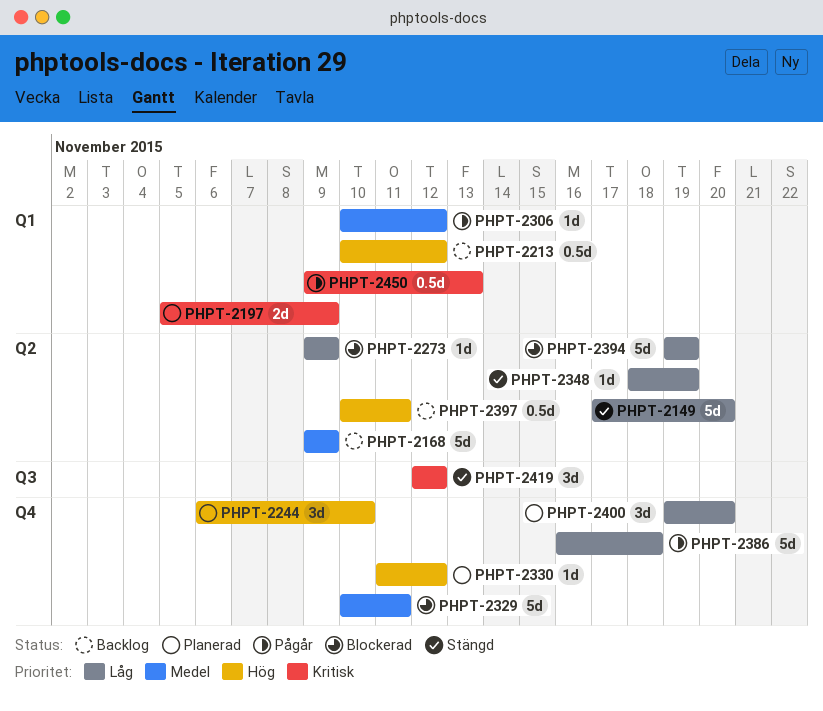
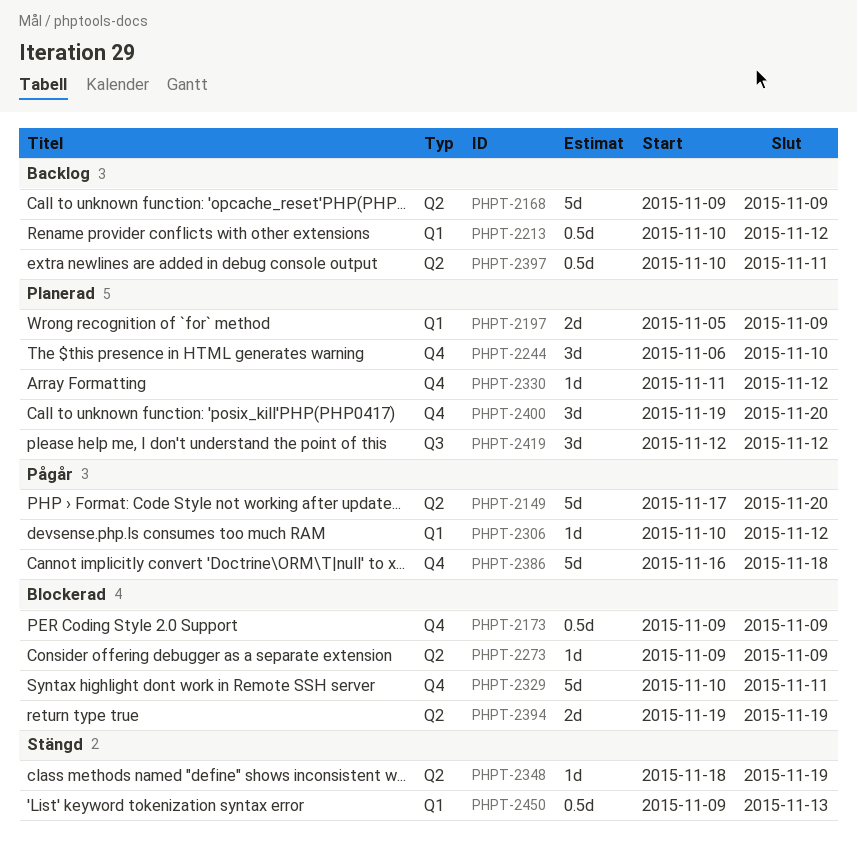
PHPT-2149, status: Stängd -> Pågår
PHPT-2173: none -> present
PHPT-2394, estimate: 5d -> 2d
PHPT-2419, status: Stängd -> Planerad
PHPT-2450, status: Pågår -> Stängd

